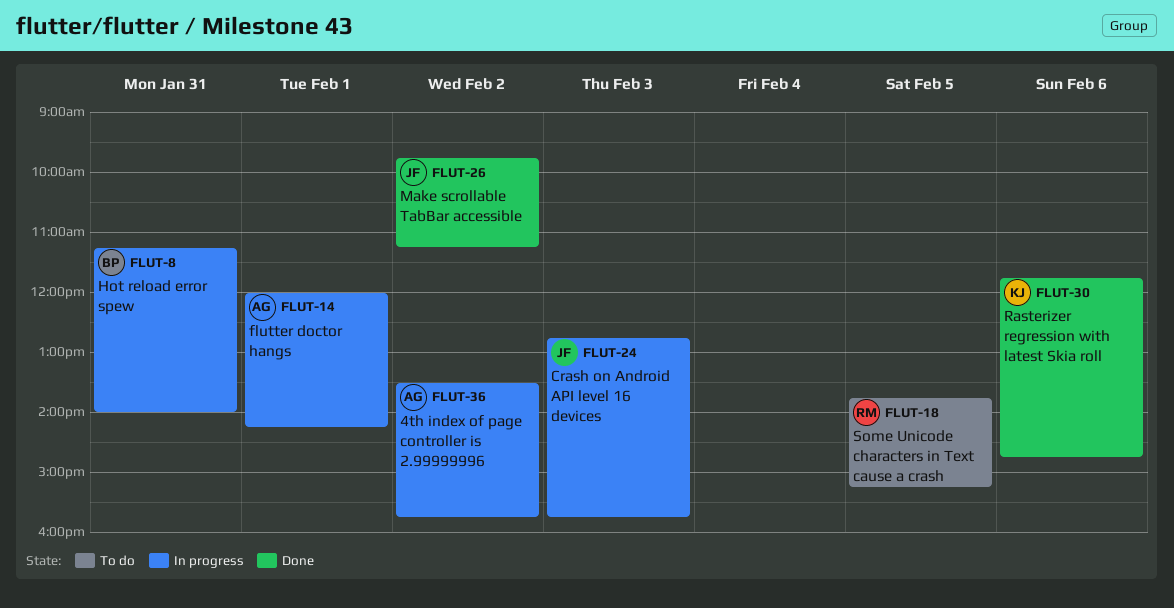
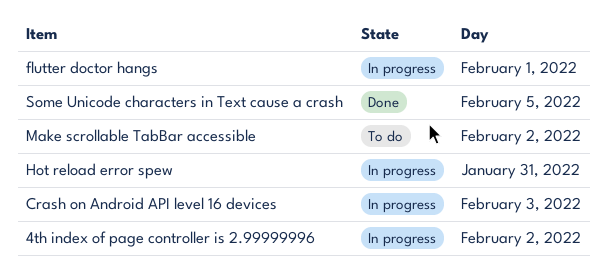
Make scrollable TabBar accessible, status: Done -> To do
Rasterizer regression with latest Skia roll: present -> none
Some Unicode characters in Text cause a crash, status: To do -> Done

